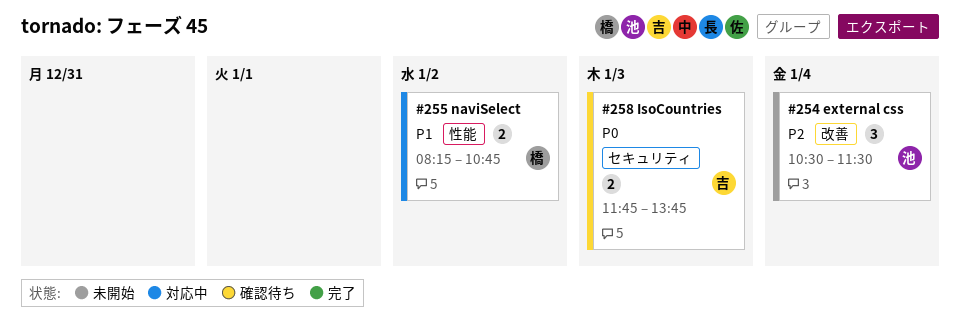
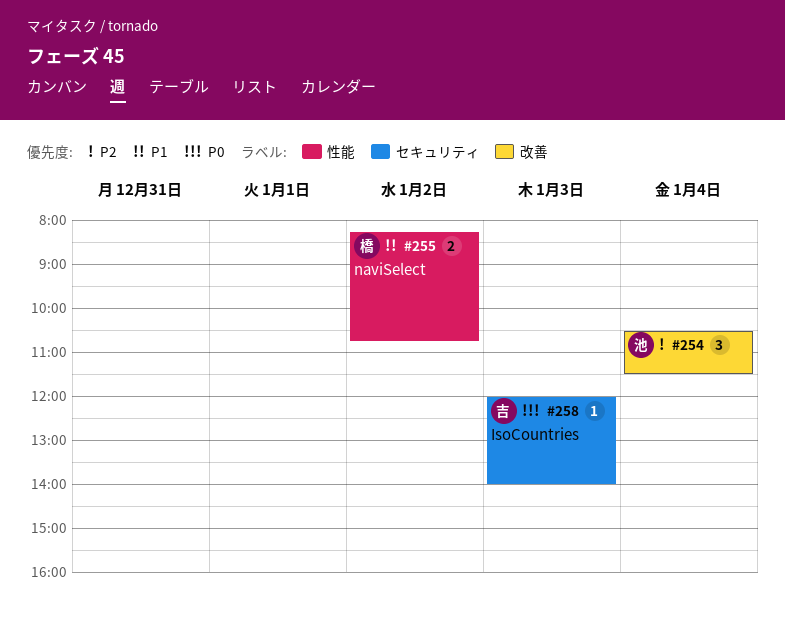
#258, estimate: 2 -> 1
#258, begins: 11:45 -> 12:00
#258, ends: 13:45 -> 14:00

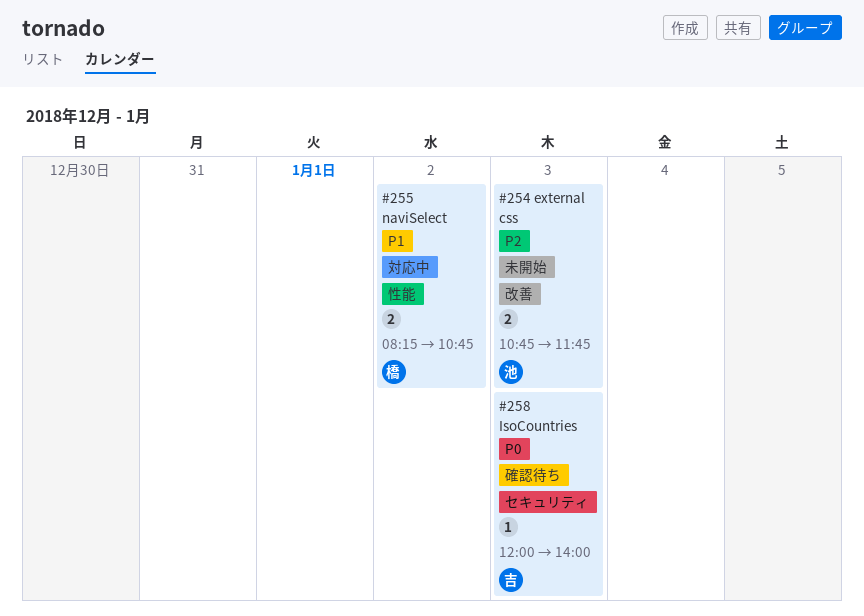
#254, estimate: 3 -> 2
#254, day: Jan 4 -> Jan 3
#254, begins: 10:30 -> 10:45
#254, ends: 11:30 -> 11:45

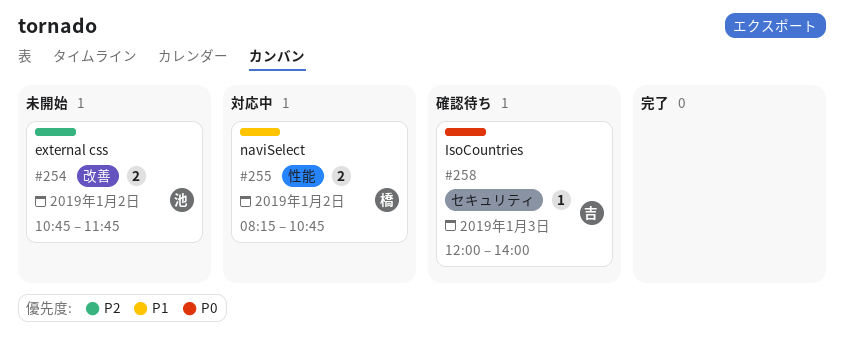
#254, day: Jan 3 -> Jan 2

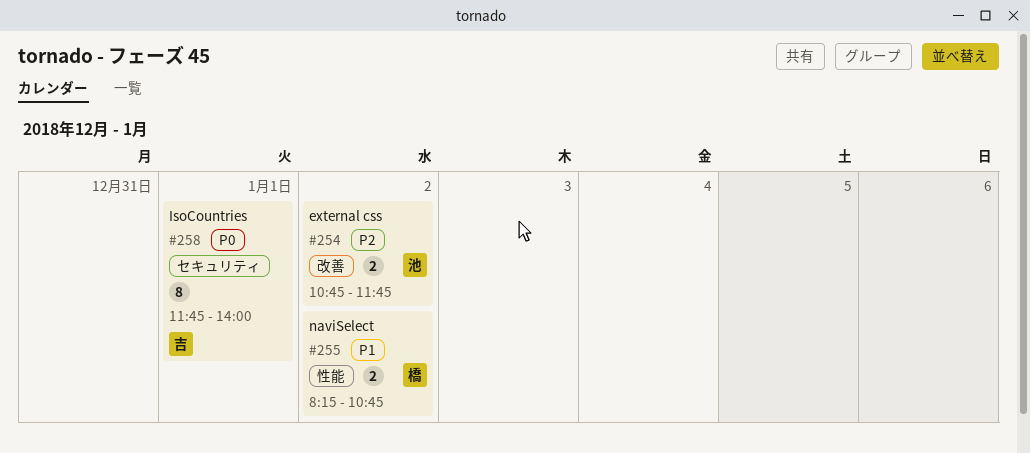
#258, estimate: 1 -> 8
#258, day: Jan 3 -> Jan 1
#258, begins: 12:00 -> 11:45

